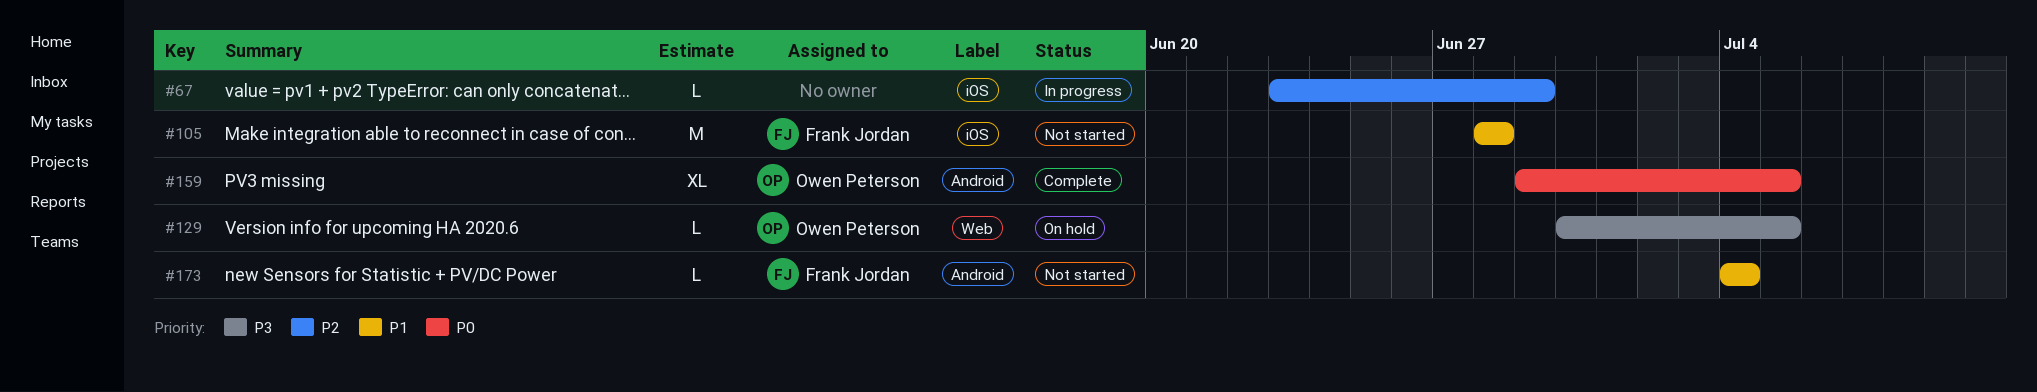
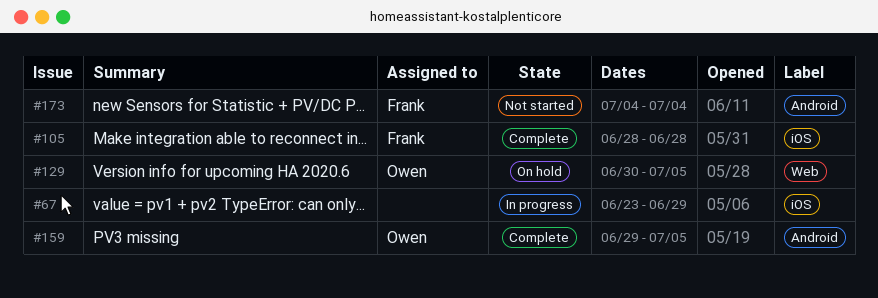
#105, status: Not started -> Complete

